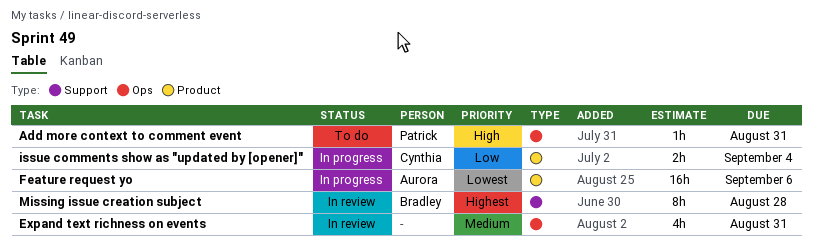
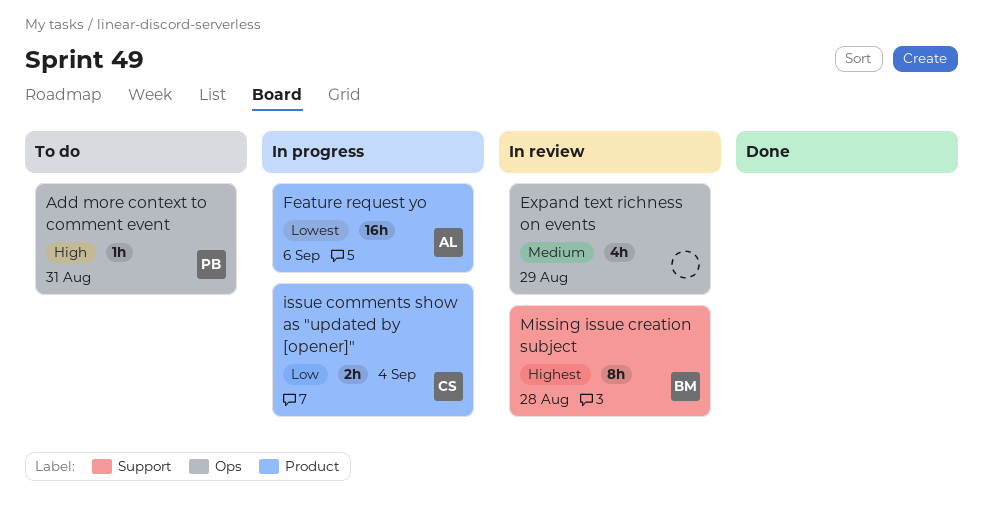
Expand text richness on events, due: Aug 31 -> Aug 29

